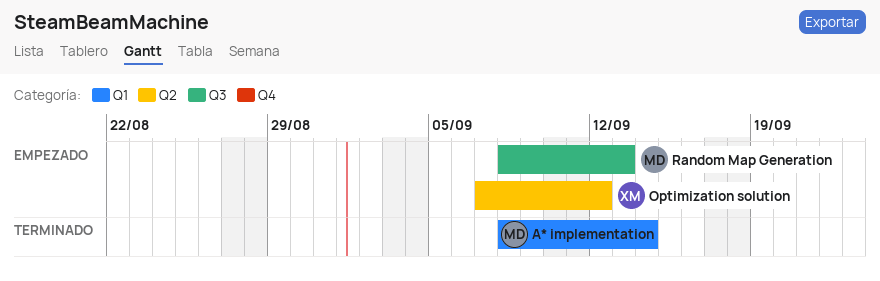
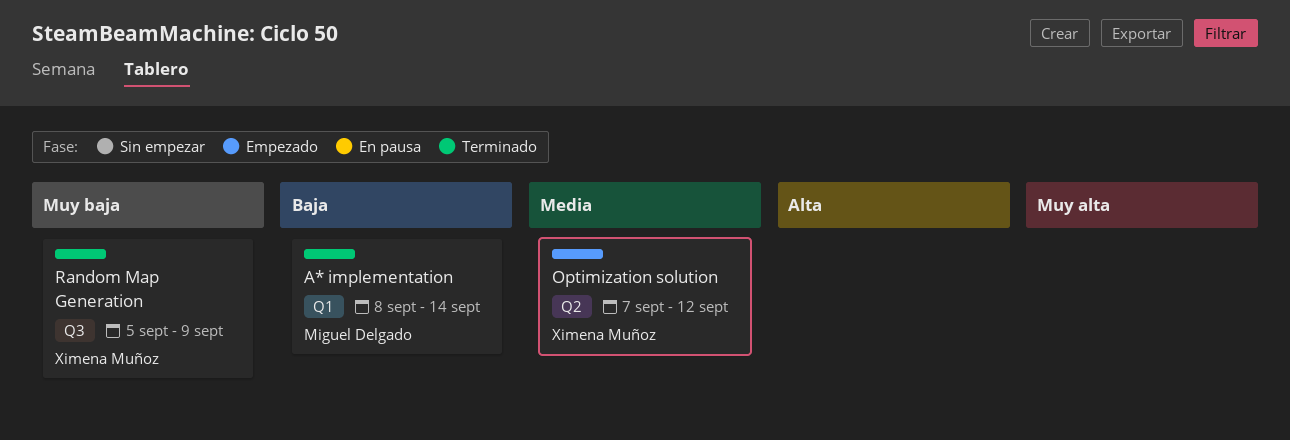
Random Map Generation, status: Empezado -> Terminado
Random Map Generation, owner: Miguel Delgado -> Ximena Muñoz
Random Map Generation, start: Sep 8 -> Sep 5
Random Map Generation, due: Sep 13 -> Sep 9

